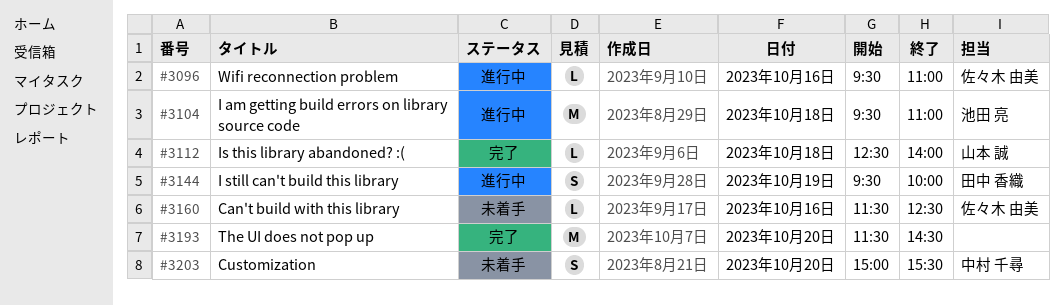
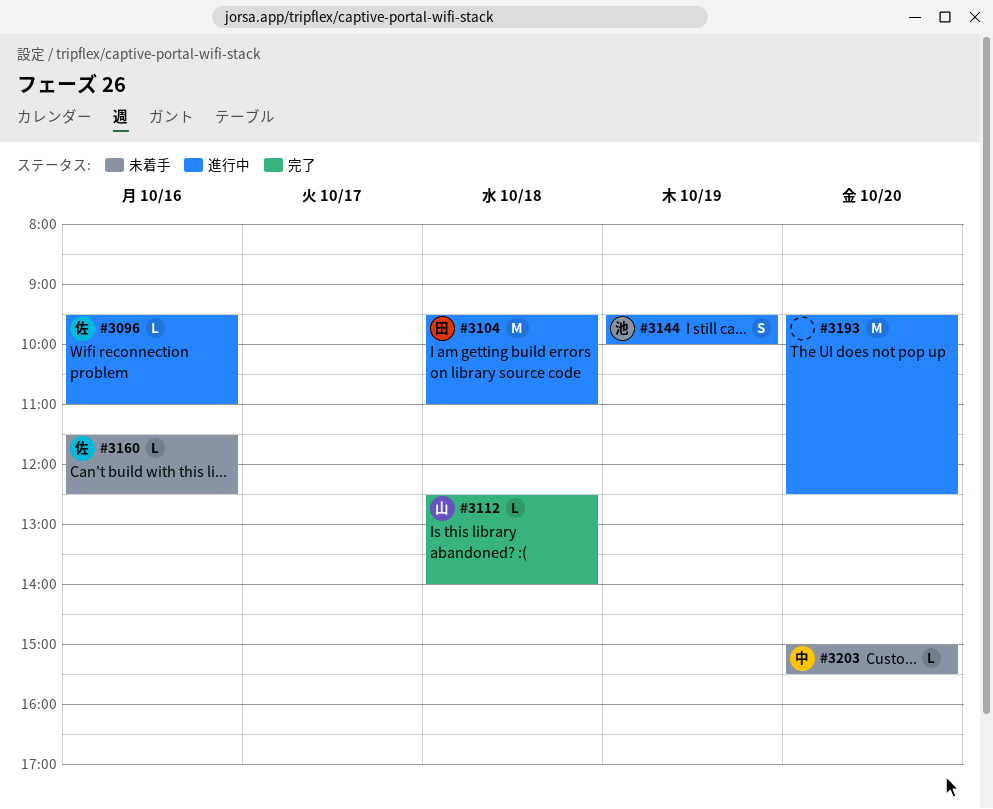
#3104, owner: 池田 亮 -> 田中 香織
#3144, owner: 田中 香織 -> 池田 亮
#3193, status: 完了 -> 進行中
#3193, begins: 11:30 -> 09:30
#3193, ends: 14:30 -> 12:30
#3203, estimate: S -> L

